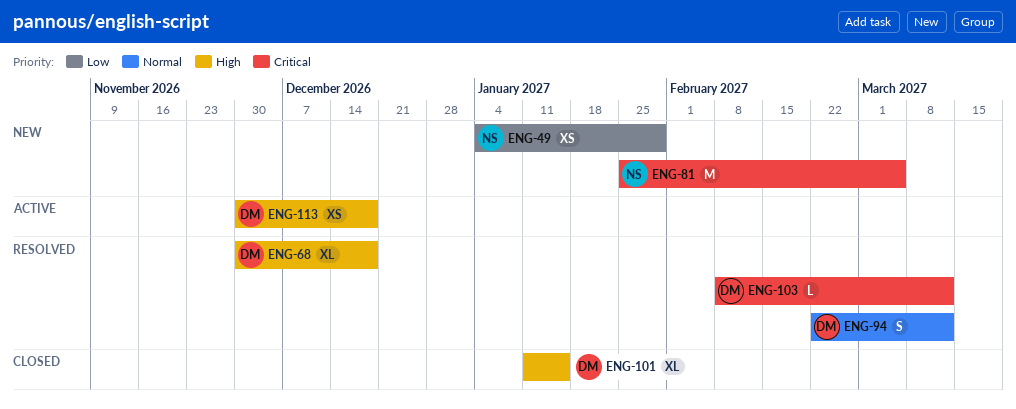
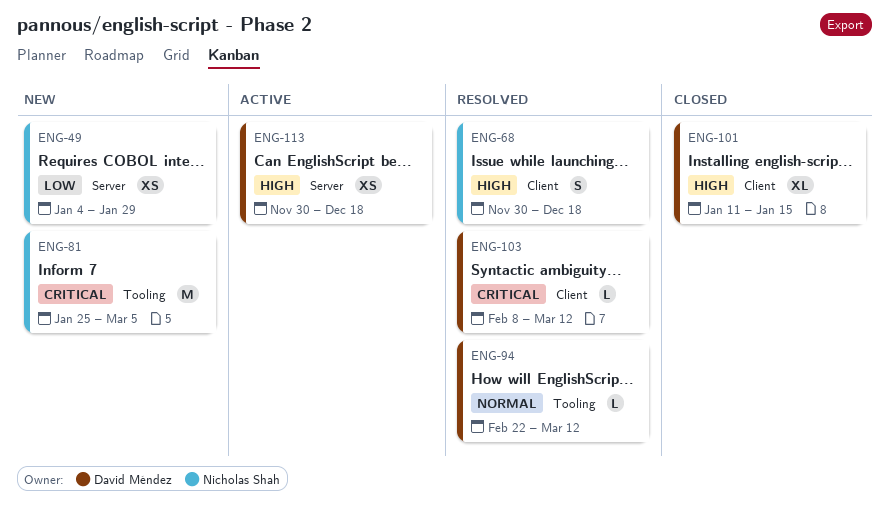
ENG-68, owner: David Méndez -> Nicholas Shah
ENG-68, estimate: XL -> S
ENG-94, estimate: S -> L

